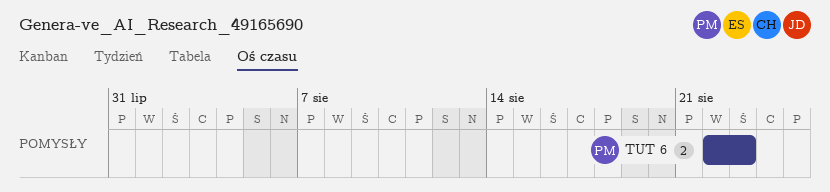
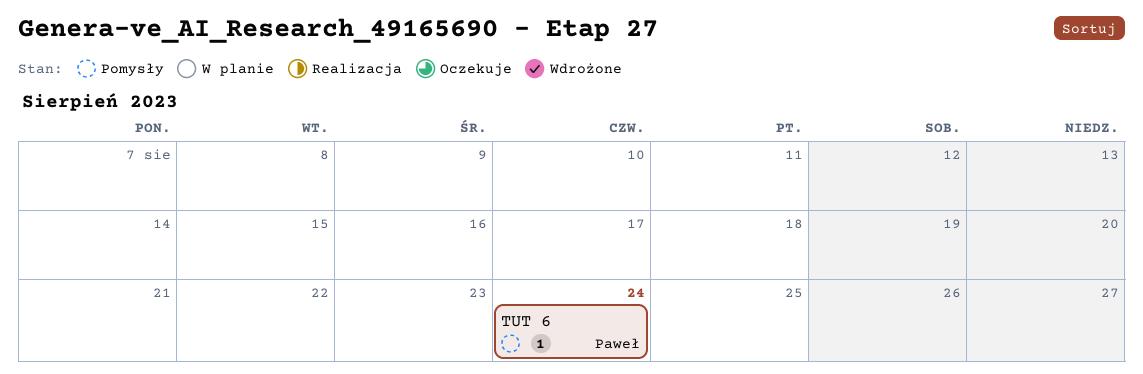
TUT 6, estimate: 2 -> 1
TUT 6, due: Aug 23 -> Aug 24

